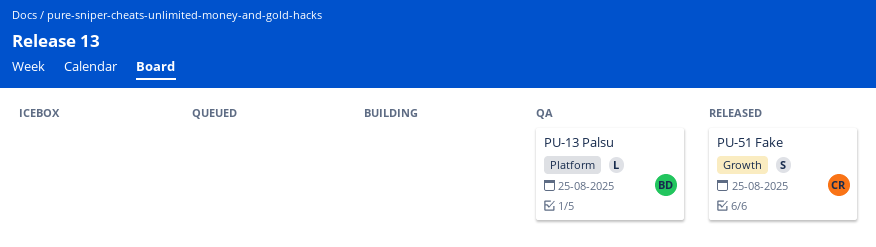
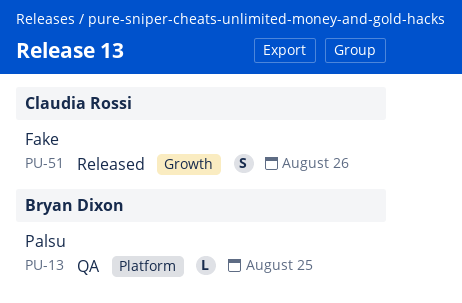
PU-51, due: Aug 25 -> Aug 26

